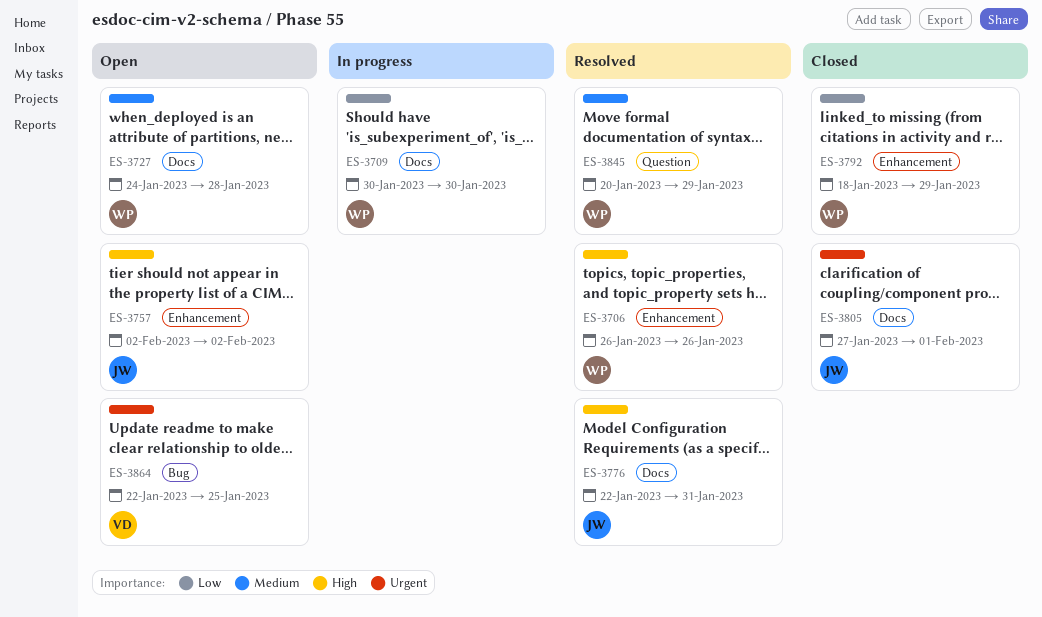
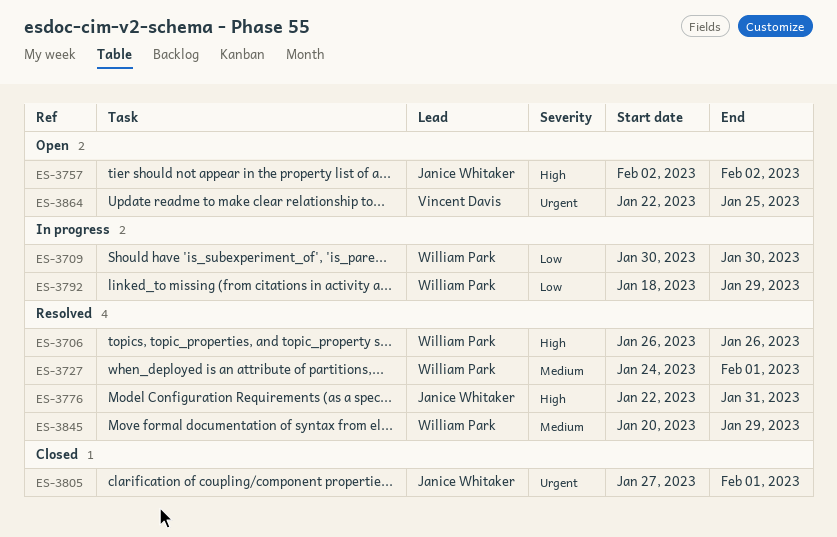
ES-3727, status: Open -> Resolved
ES-3727, due: Jan 28 -> Feb 1
ES-3792, status: Closed -> In progress

